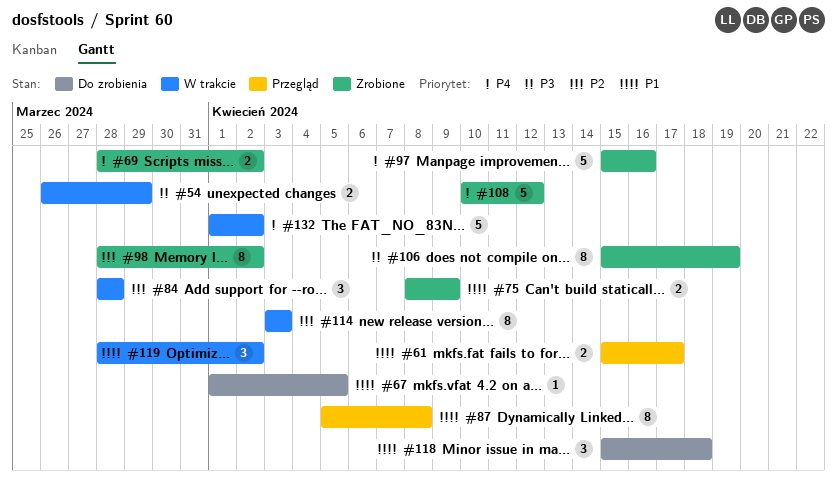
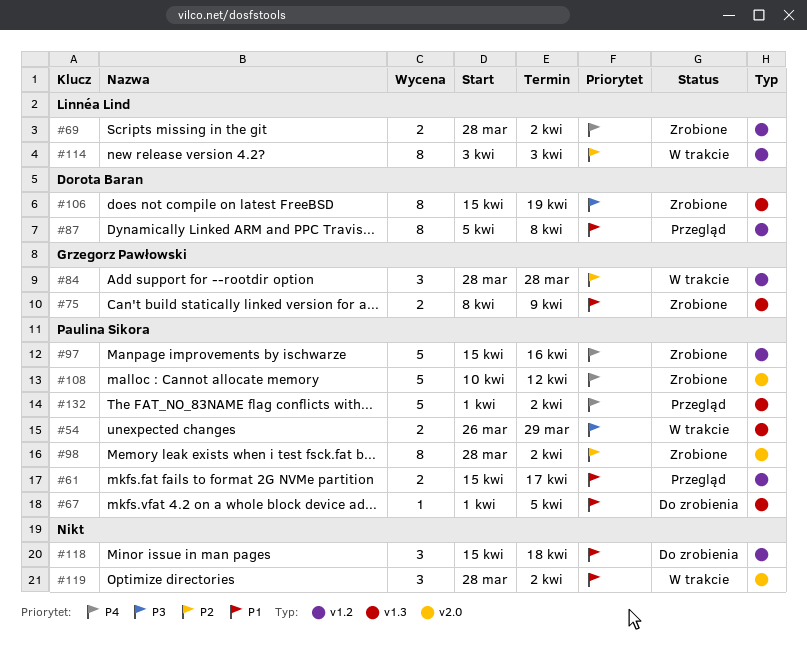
#132, status: W trakcie -> Przegląd

